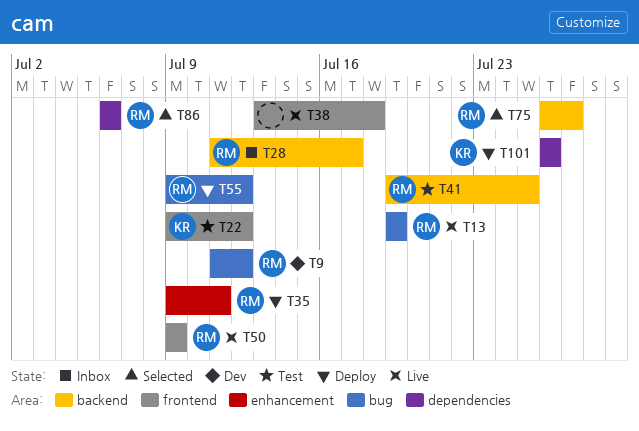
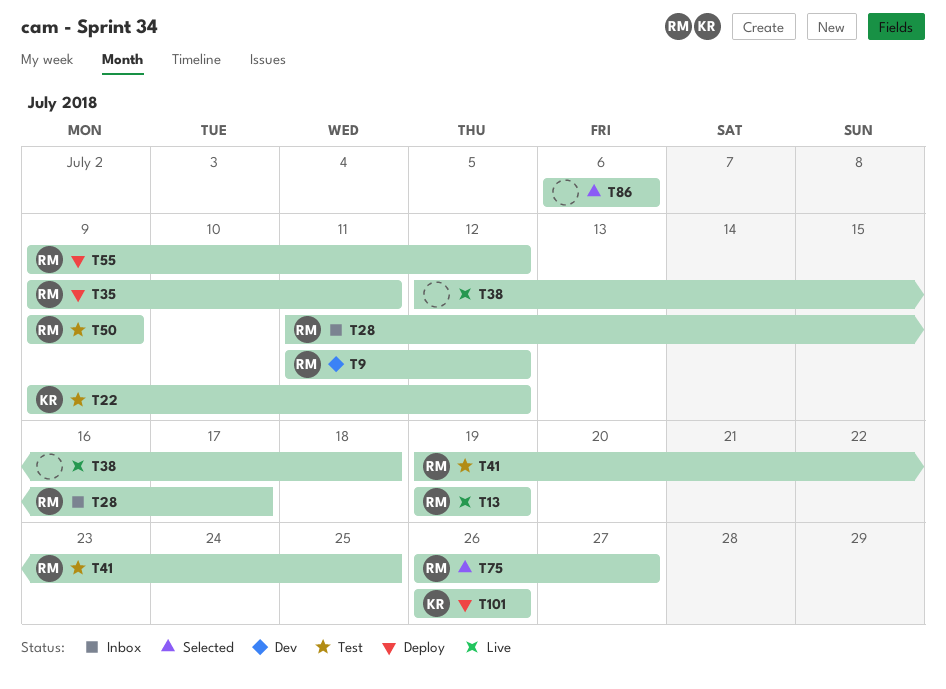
T38, start: Jul 13 -> Jul 12
T50, status: Live -> Test
T86, owner: RM -> none

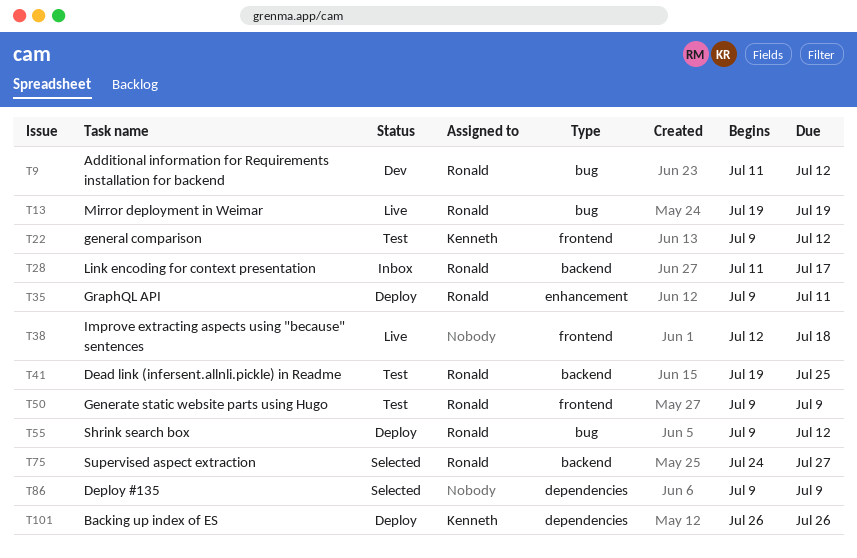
T75, start: Jul 26 -> Jul 24
T86, start: Jul 6 -> Jul 9
T86, due: Jul 6 -> Jul 9

